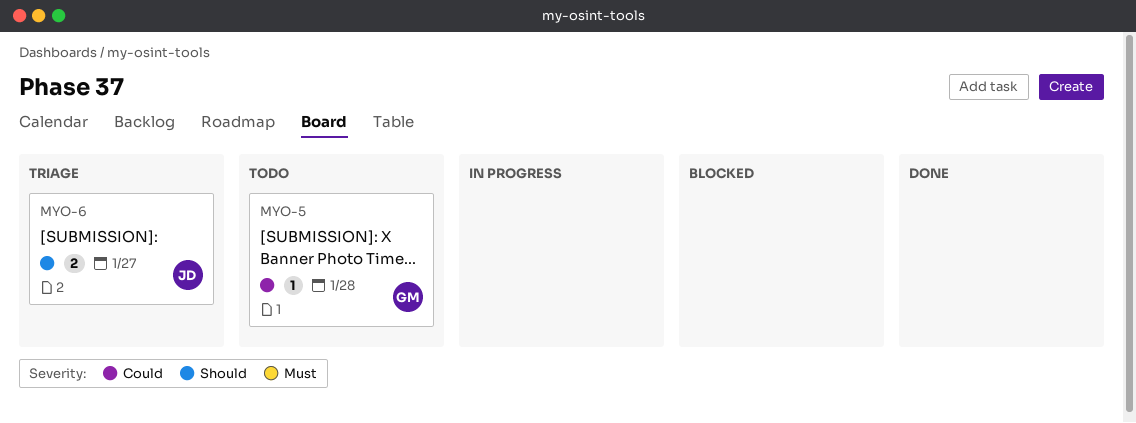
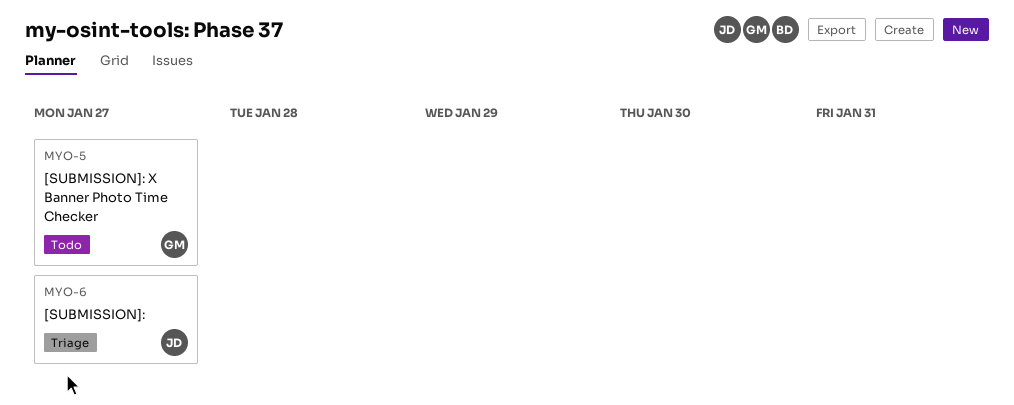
MYO-5, due: Jan 28 -> Jan 27

